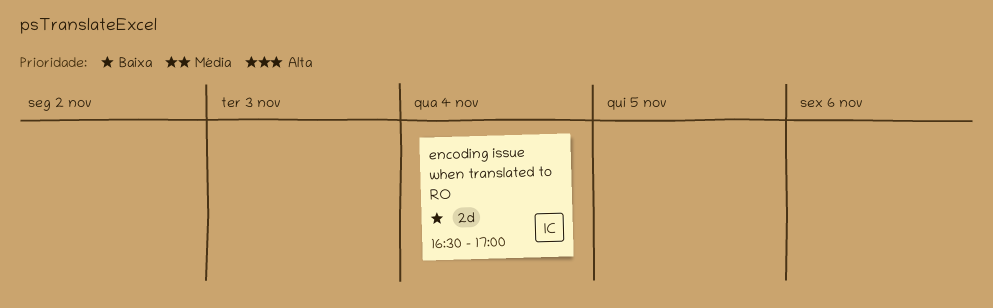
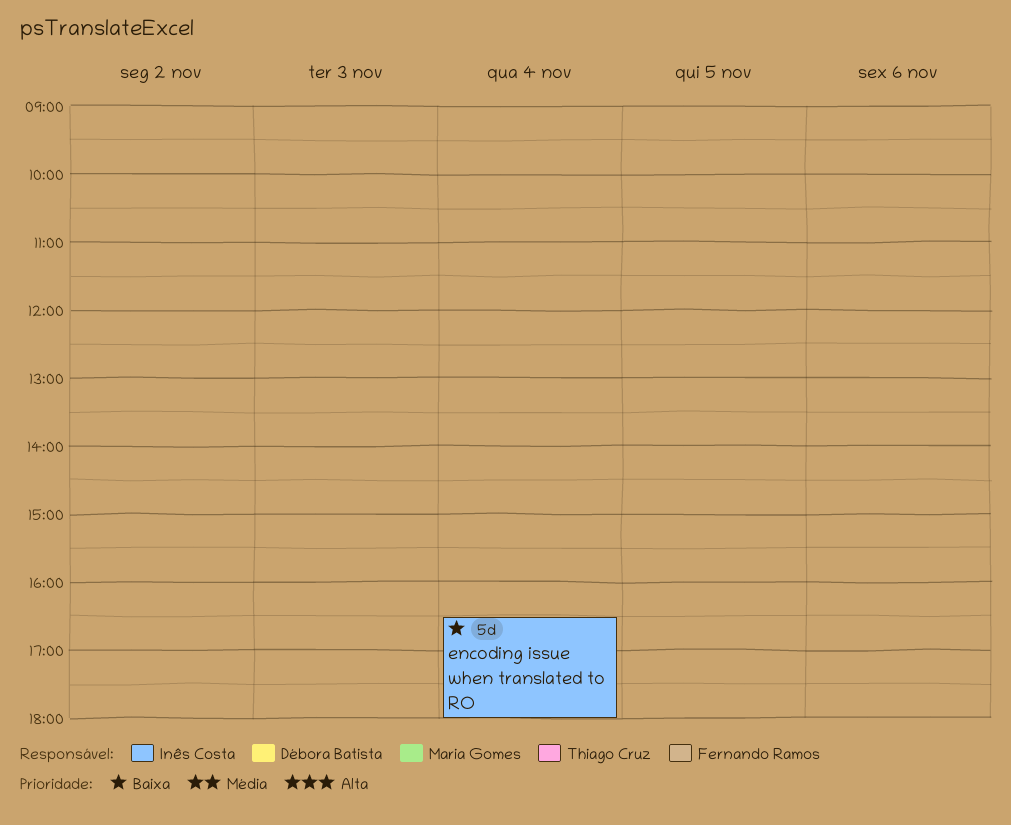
encoding issue when translated to RO, estimate: 2d -> 5d
encoding issue when translated to RO, ends: 17:00 -> 18:00

